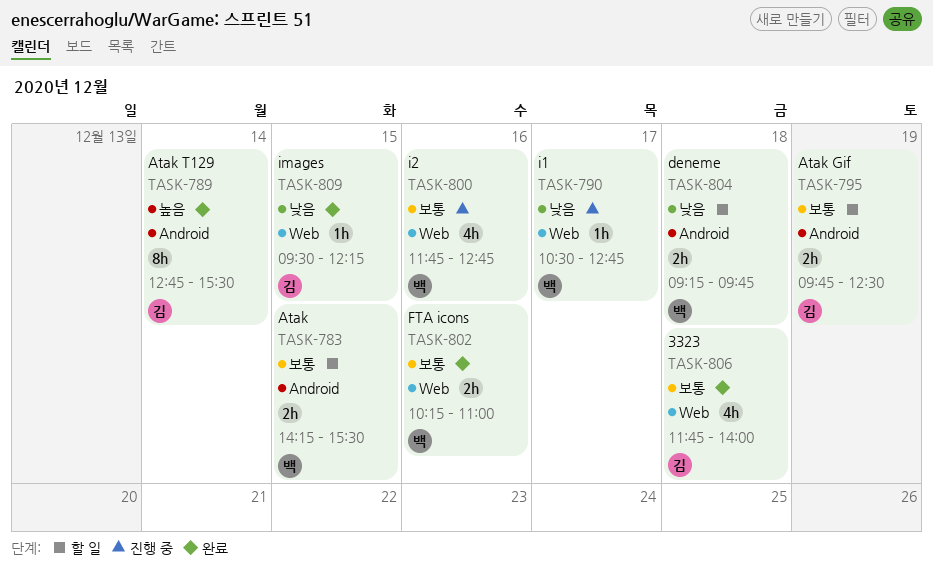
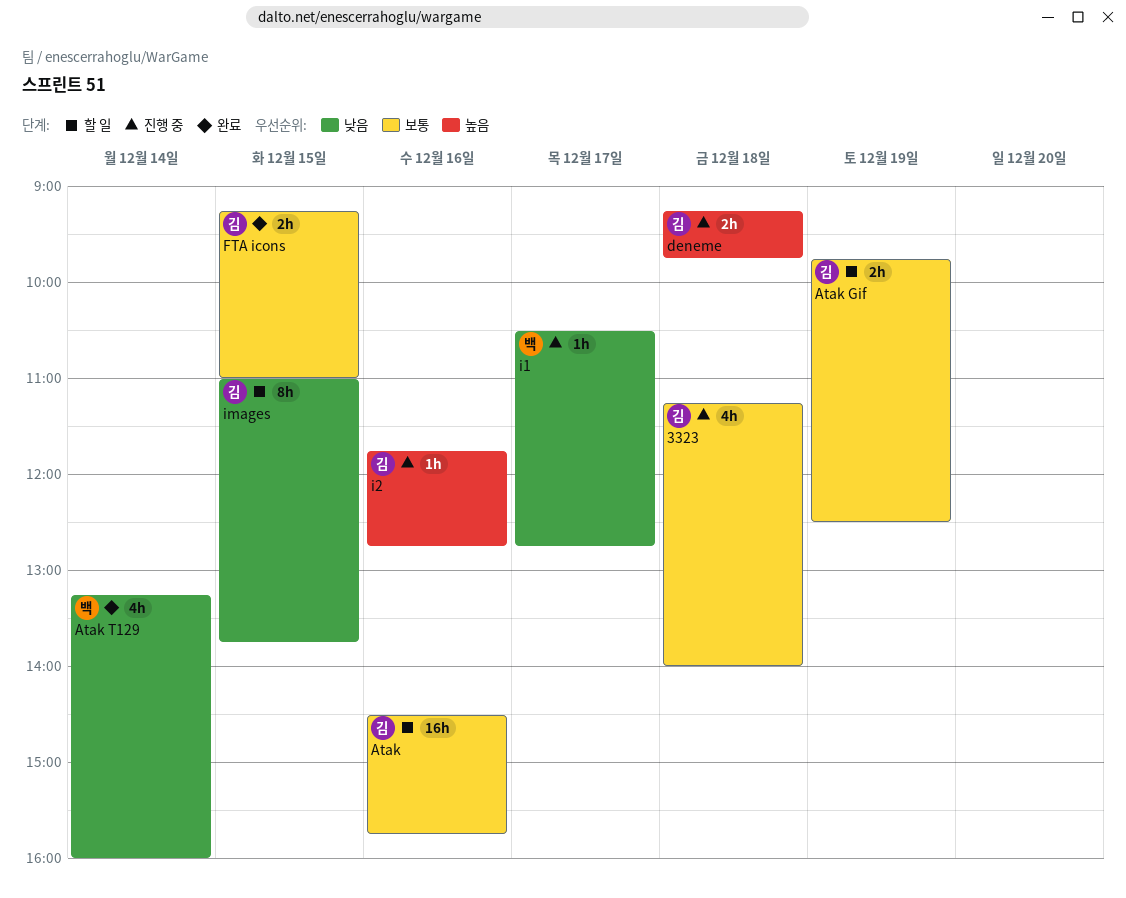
3323, status: 완료 -> 진행 중
3323, begins: 11:45 -> 11:15
Atak, owner: 백 -> 김
Atak, estimate: 2h -> 16h
Atak, day: Dec 15 -> Dec 16
Atak, begins: 14:15 -> 14:30
Atak, ends: 15:30 -> 15:45
Atak T129, owner: 김 -> 백
Atak T129, priority: 높음 -> 낮음
Atak T129, estimate: 8h -> 4h
Atak T129, begins: 12:45 -> 13:15
Atak T129, ends: 15:30 -> 16:00
deneme, status: 할 일 -> 진행 중
deneme, owner: 백 -> 김
deneme, priority: 낮음 -> 높음
FTA icons, owner: 백 -> 김
FTA icons, day: Dec 16 -> Dec 15
FTA icons, begins: 10:15 -> 09:15
i2, owner: 백 -> 김
i2, priority: 보통 -> 높음
i2, estimate: 4h -> 1h
images, status: 완료 -> 할 일
images, estimate: 1h -> 8h
images, begins: 09:30 -> 11:00
images, ends: 12:15 -> 13:45

